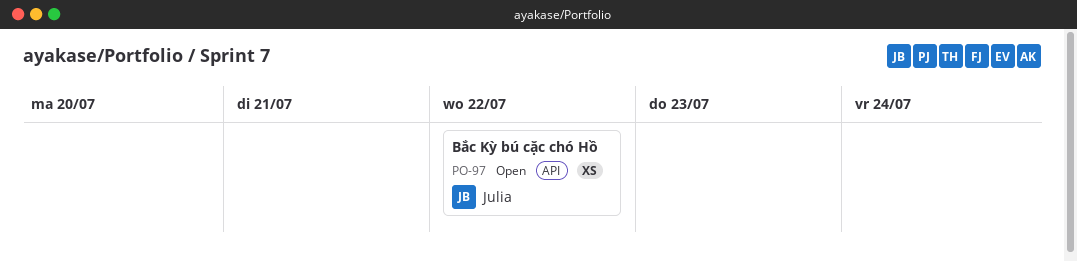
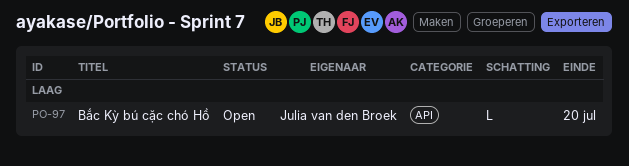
PO-97, estimate: XS -> L
PO-97, due: Jul 22 -> Jul 20

